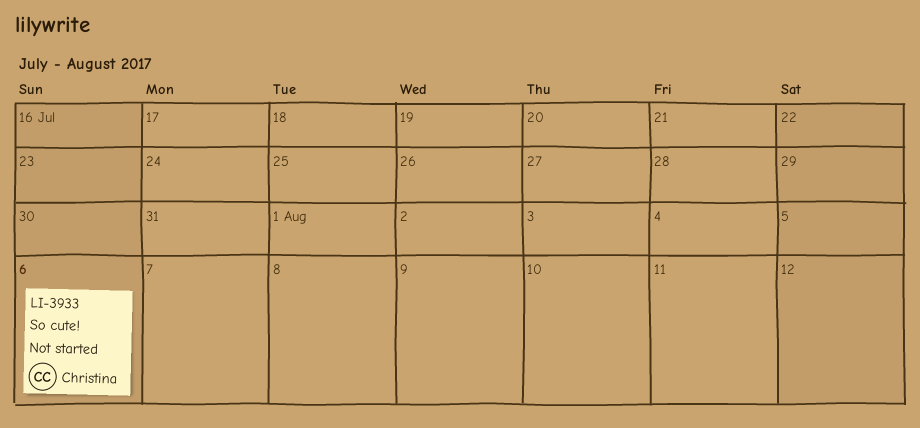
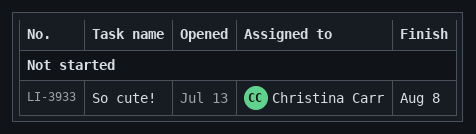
LI-3933, due: Aug 6 -> Aug 8

